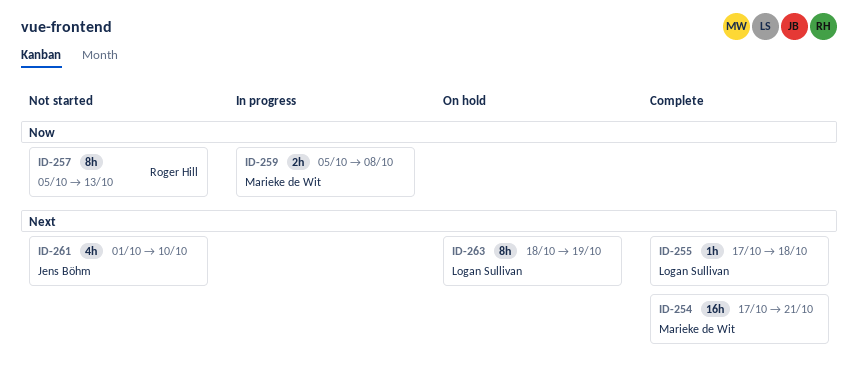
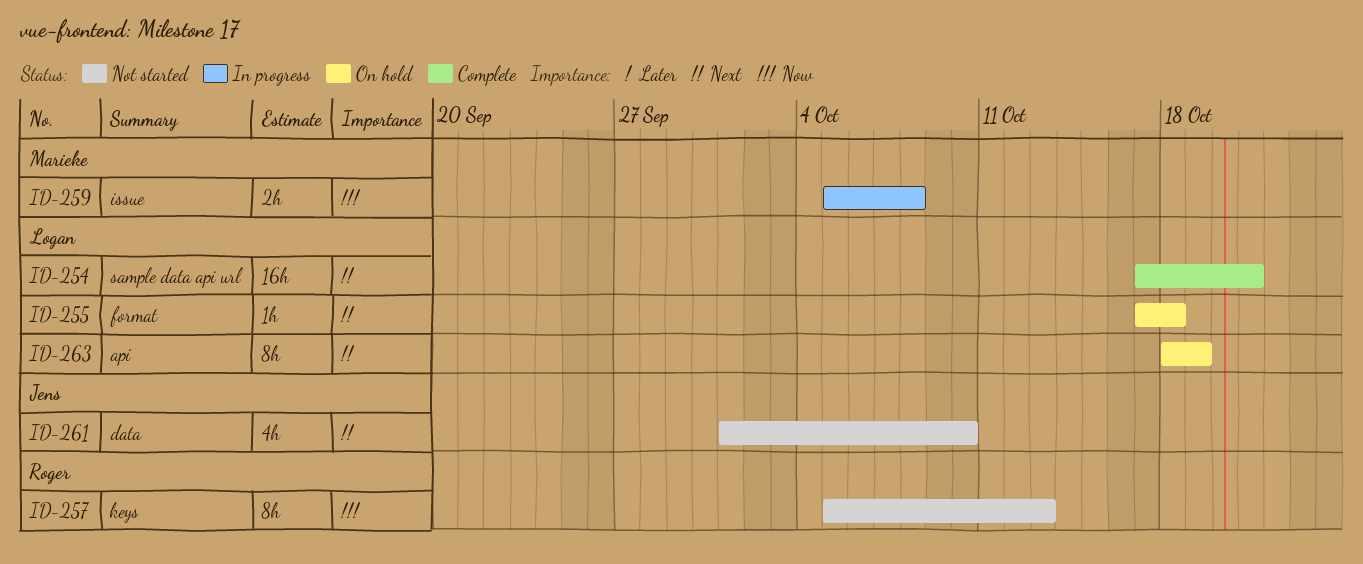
ID-254, owner: Marieke de Wit -> Logan Sullivan
ID-255, status: Complete -> On hold

